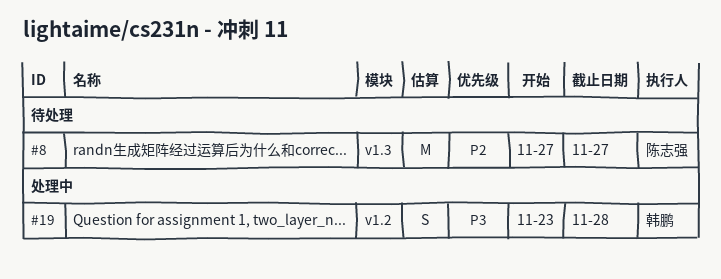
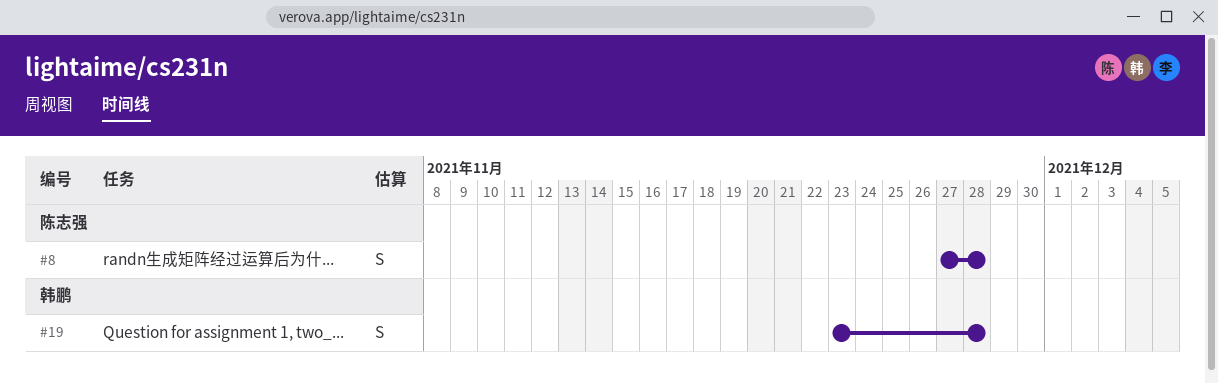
#8, estimate: M -> S
#8, due: Nov 27 -> Nov 28

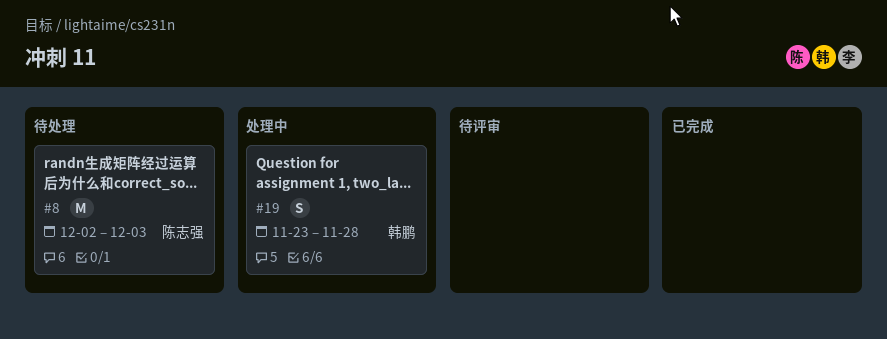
#8, estimate: S -> M
#8, start: Nov 27 -> Dec 2
#8, due: Nov 28 -> Dec 3

